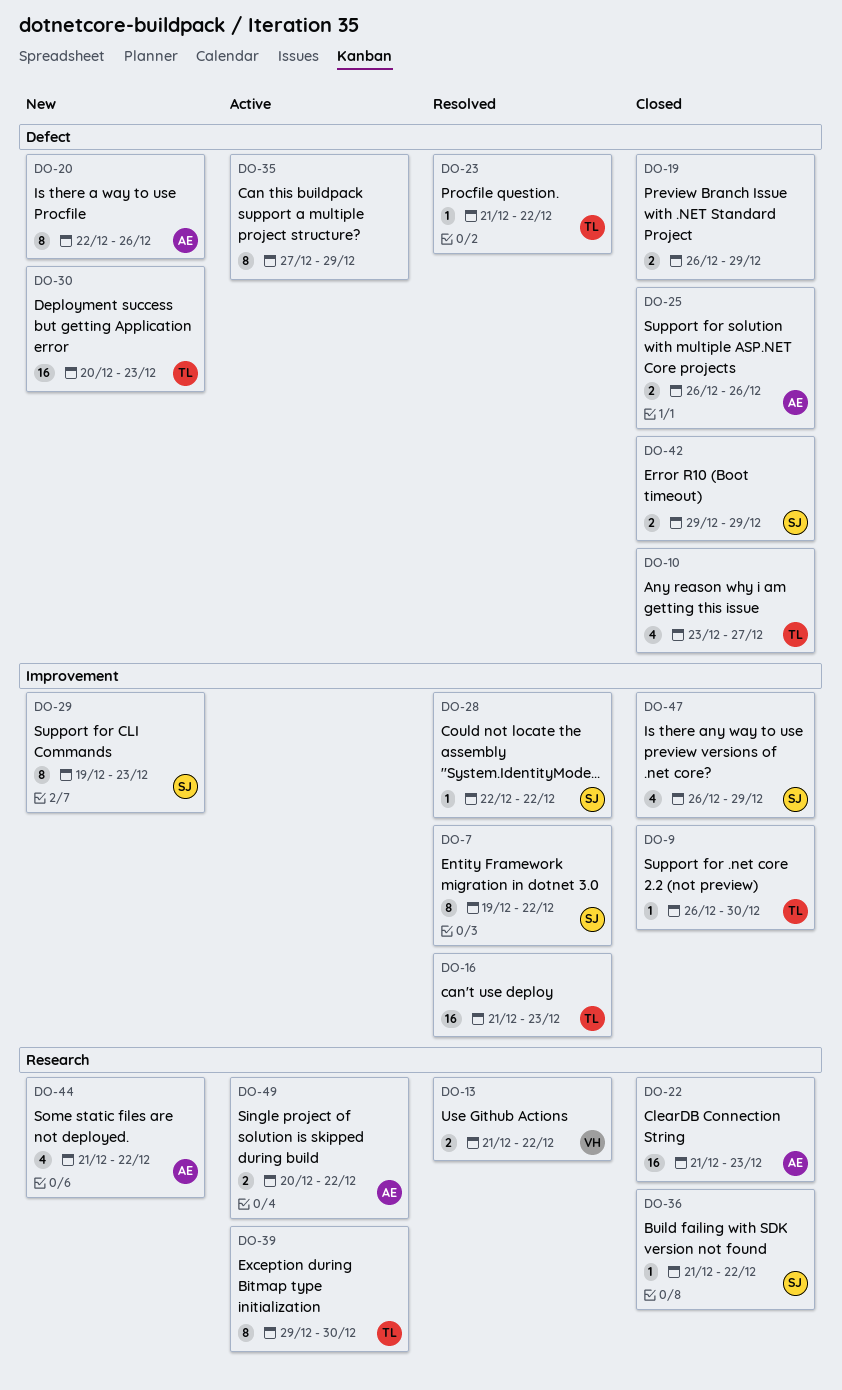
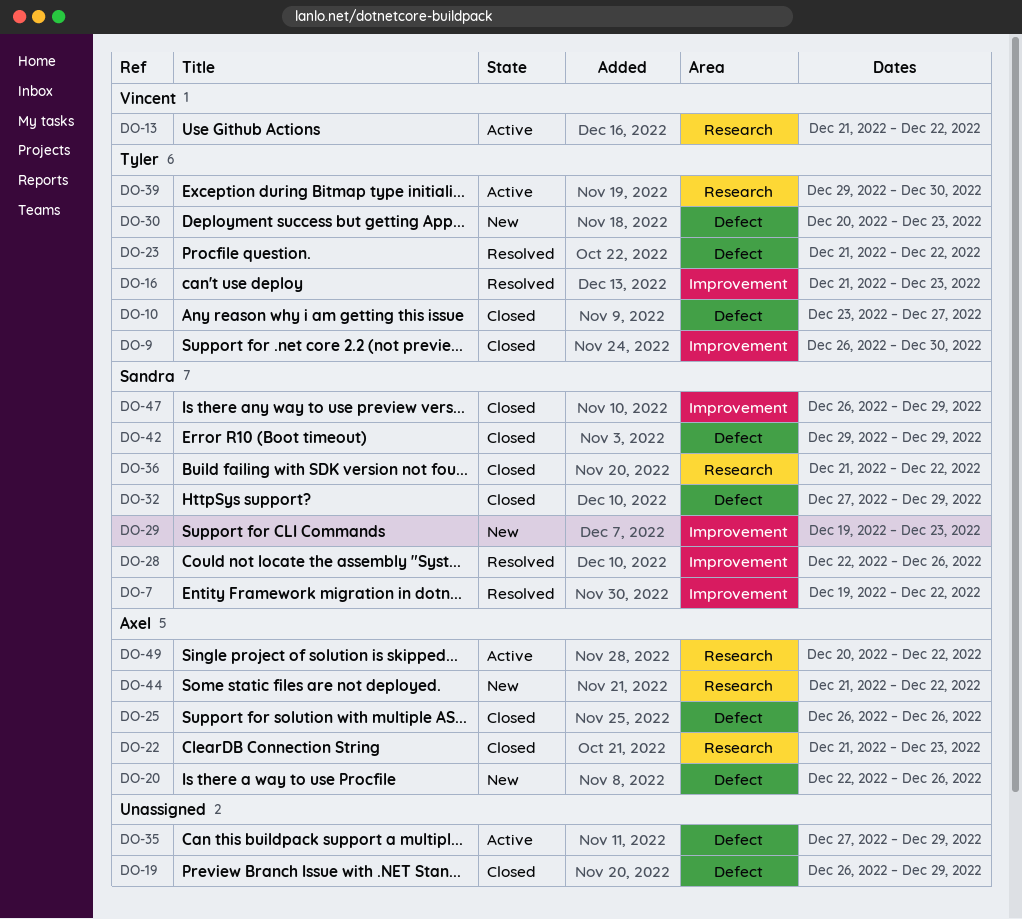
DO-13, status: Resolved -> Active
DO-28, due: Dec 22 -> Dec 26
DO-32: none -> present

